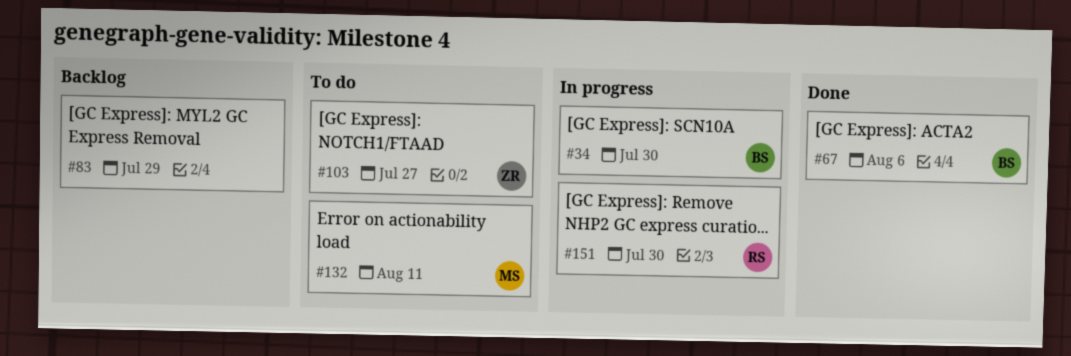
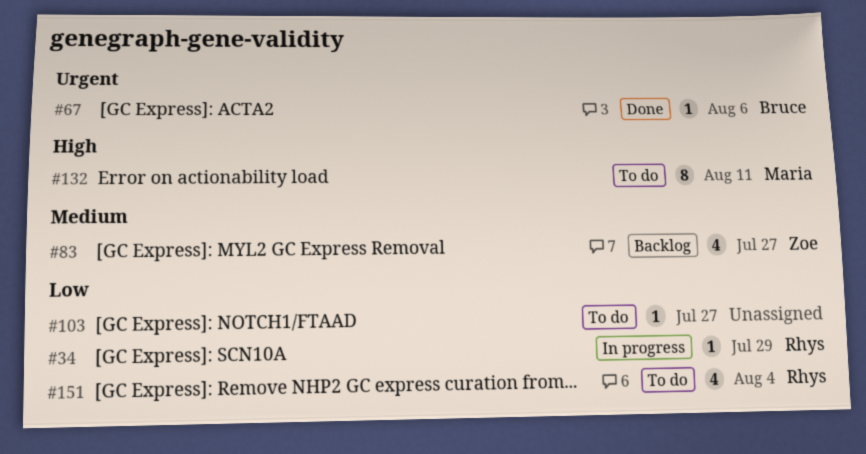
#34, owner: Bruce -> Rhys
#34, due: Jul 30 -> Jul 29
#83, owner: none -> Zoe
#83, due: Jul 29 -> Jul 27
#103, owner: Zoe -> none
#151, status: In progress -> To do
#151, due: Jul 30 -> Aug 4

